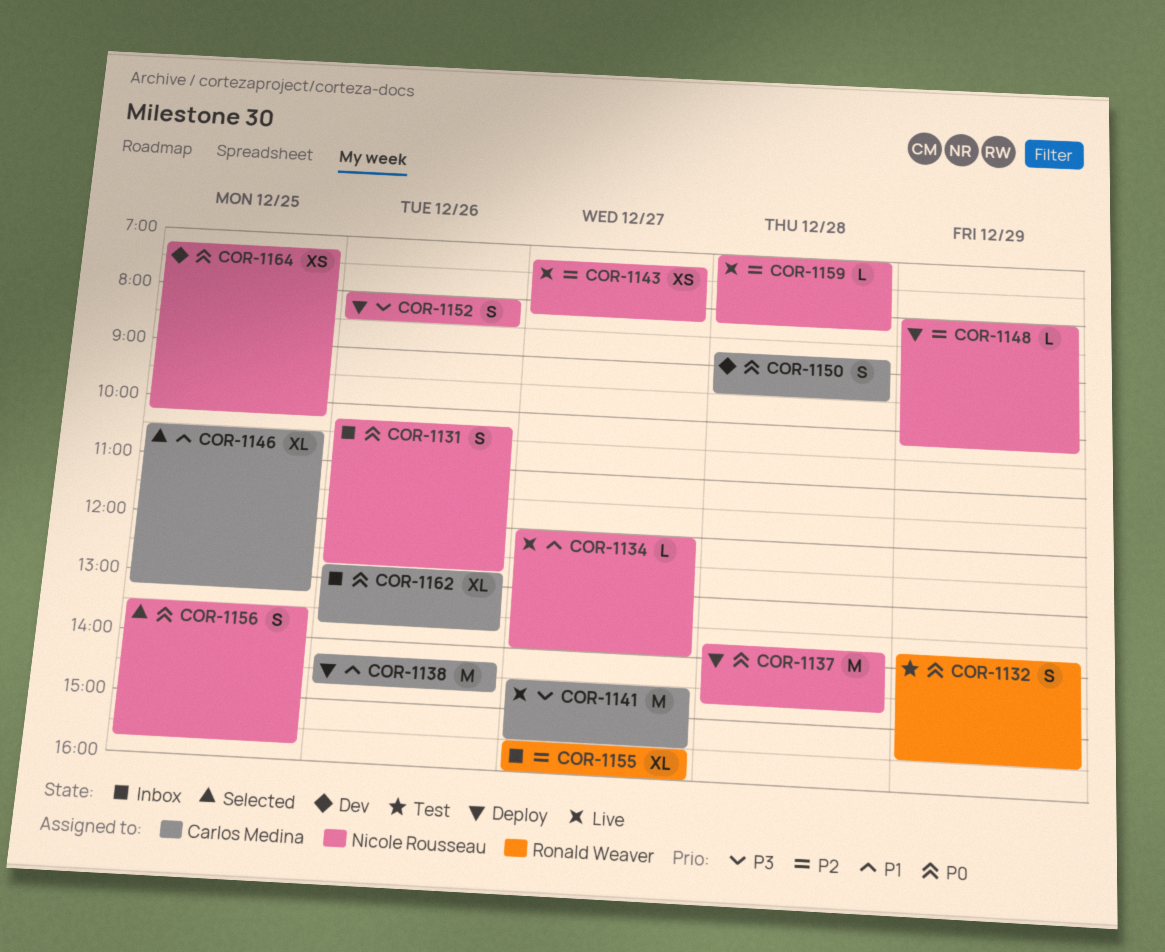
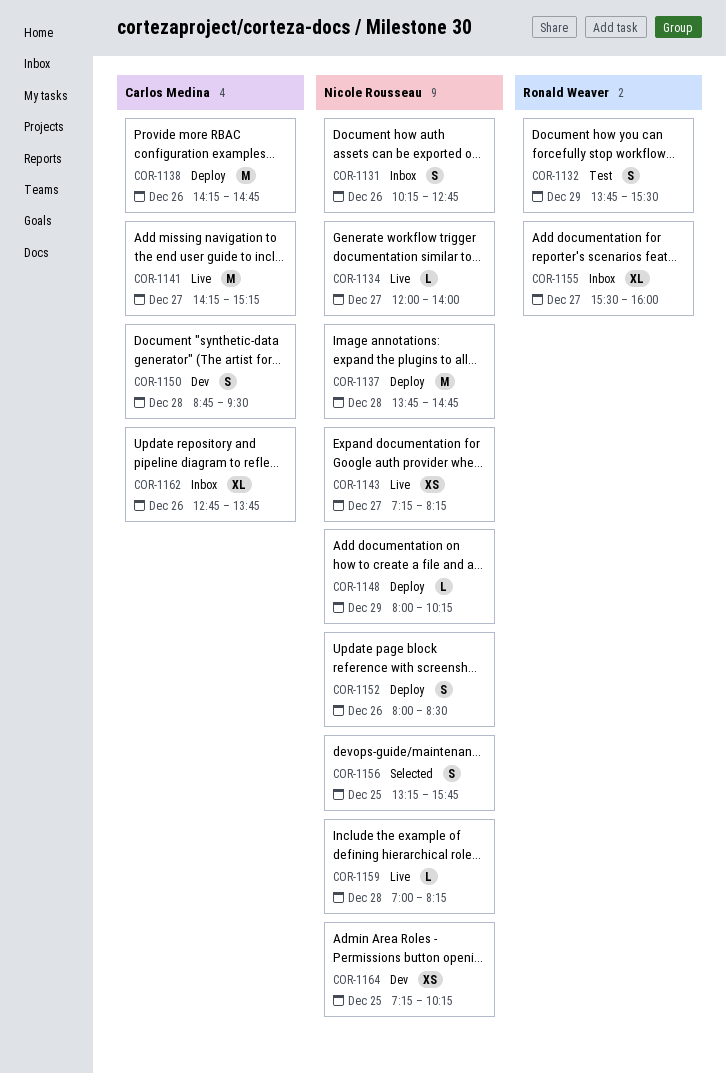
COR-1141, begins: 14:30 -> 14:15
COR-1141, ends: 15:30 -> 15:15
COR-1146: present -> none
COR-1156, begins: 13:30 -> 13:15

